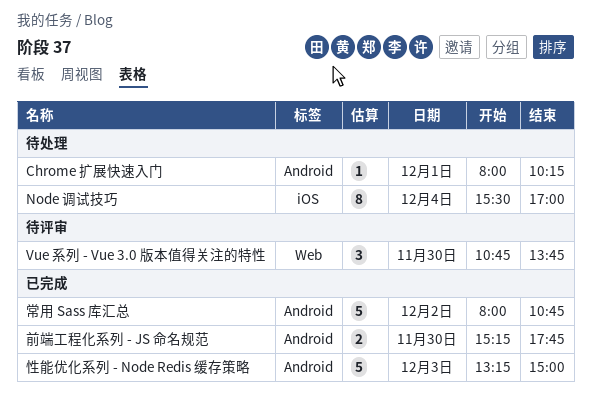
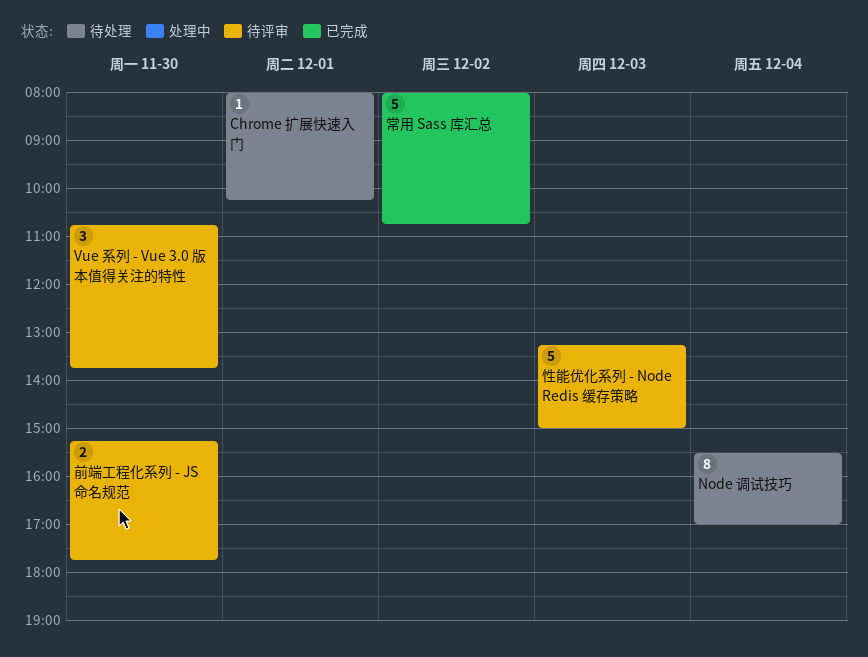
前端工程化系列 - JS 命名规范, status: 已完成 -> 待评审
性能优化系列 - Node Redis 缓存策略, status: 已完成 -> 待评审

